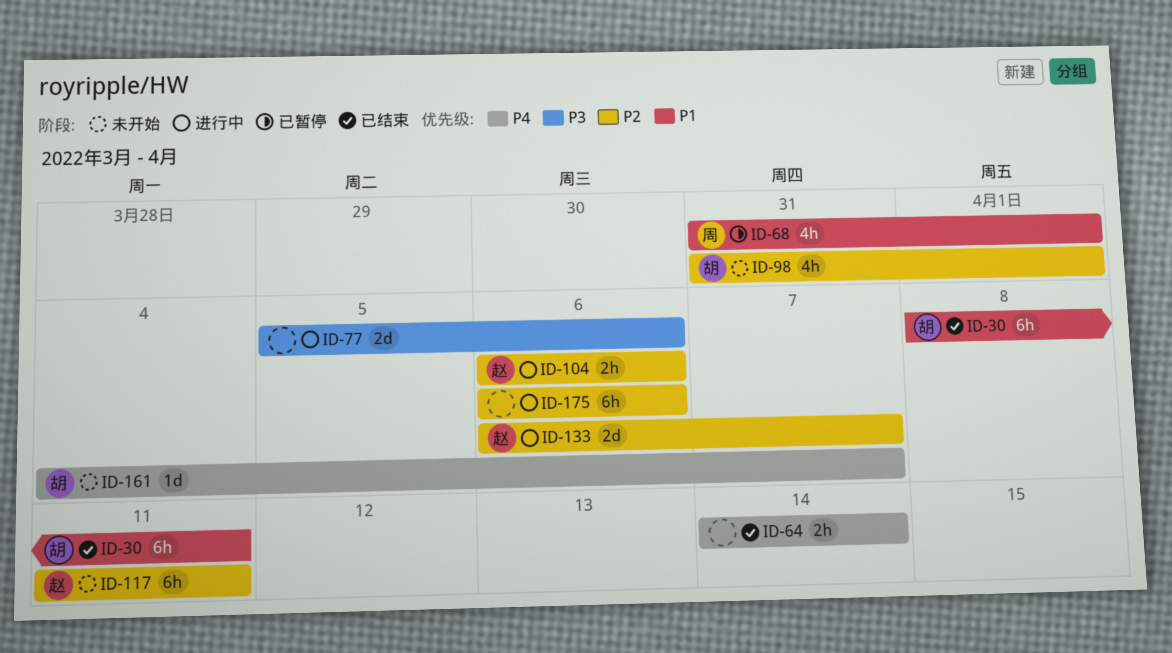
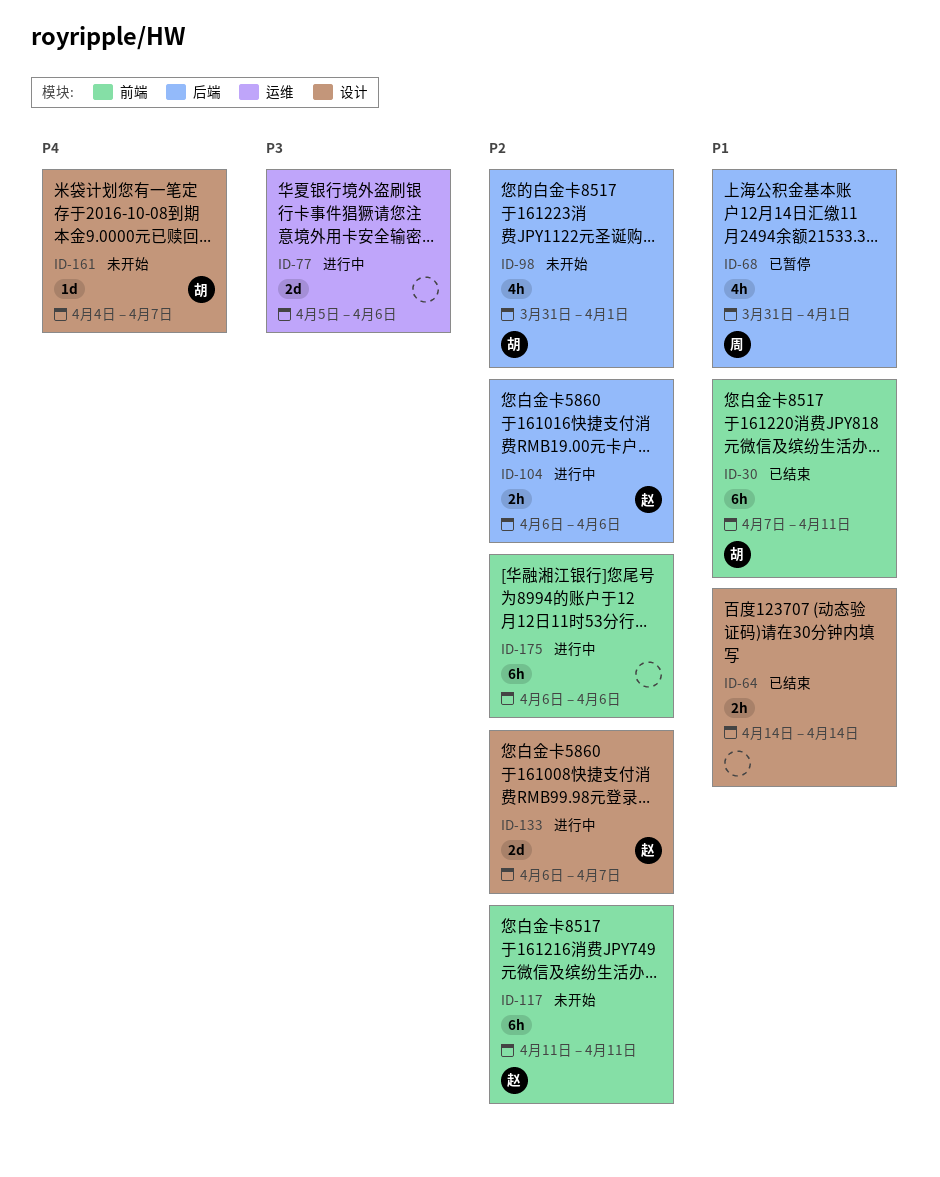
ID-30, start: Apr 8 -> Apr 7
ID-64, priority: P4 -> P1

